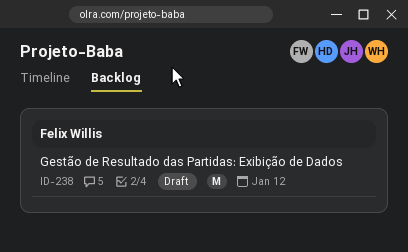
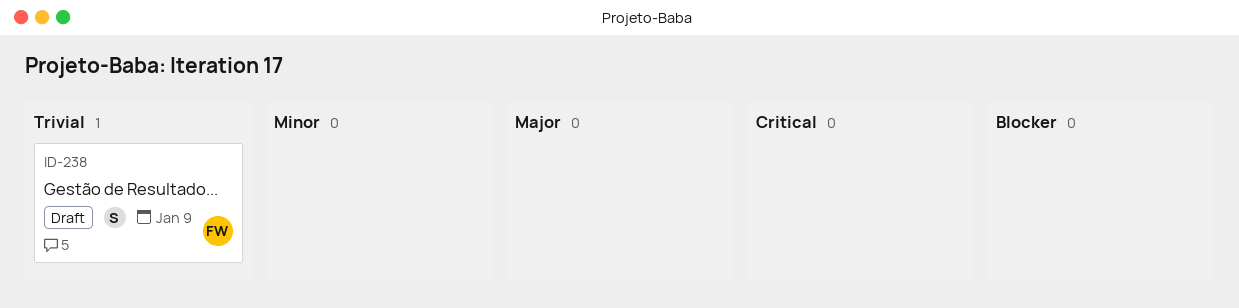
ID-238, estimate: M -> S
ID-238, due: Jan 12 -> Jan 9

